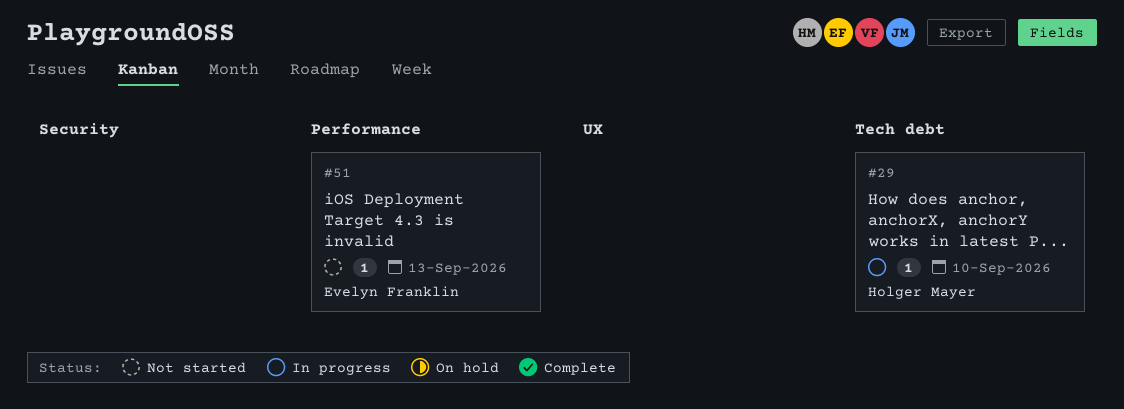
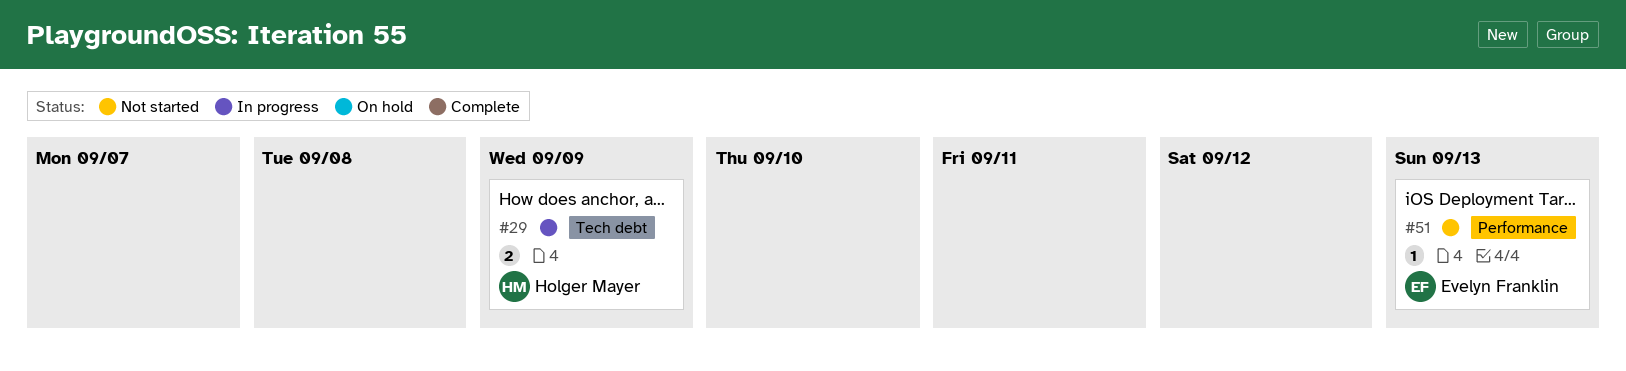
#29, estimate: 1 -> 2
#29, due: Sep 10 -> Sep 9

